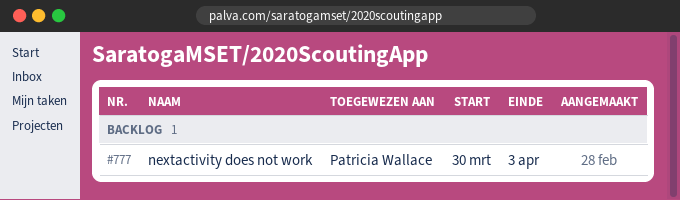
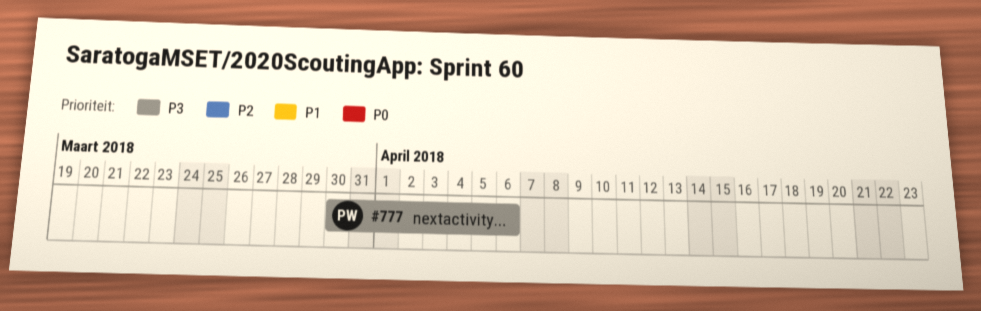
#777, due: Apr 3 -> Apr 6

